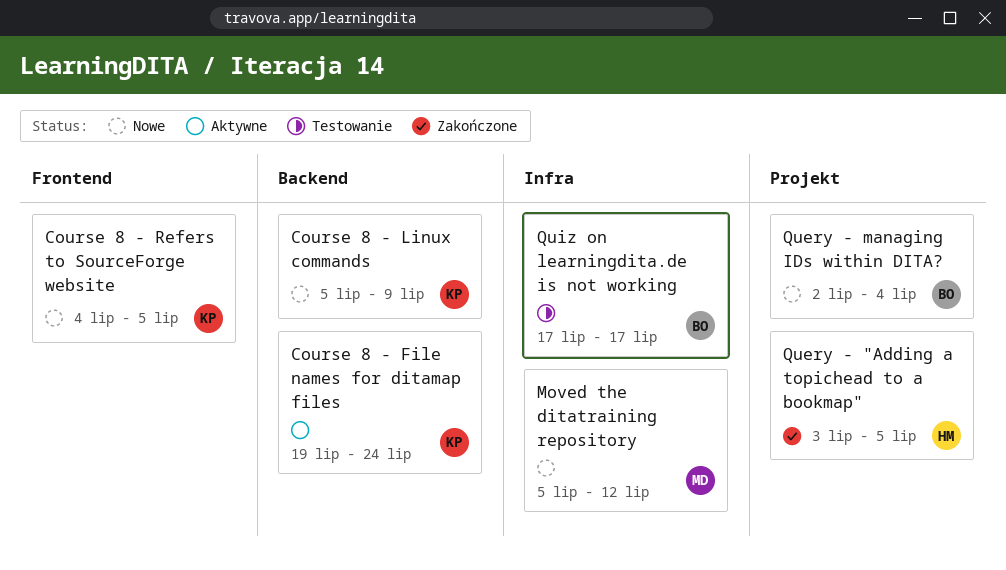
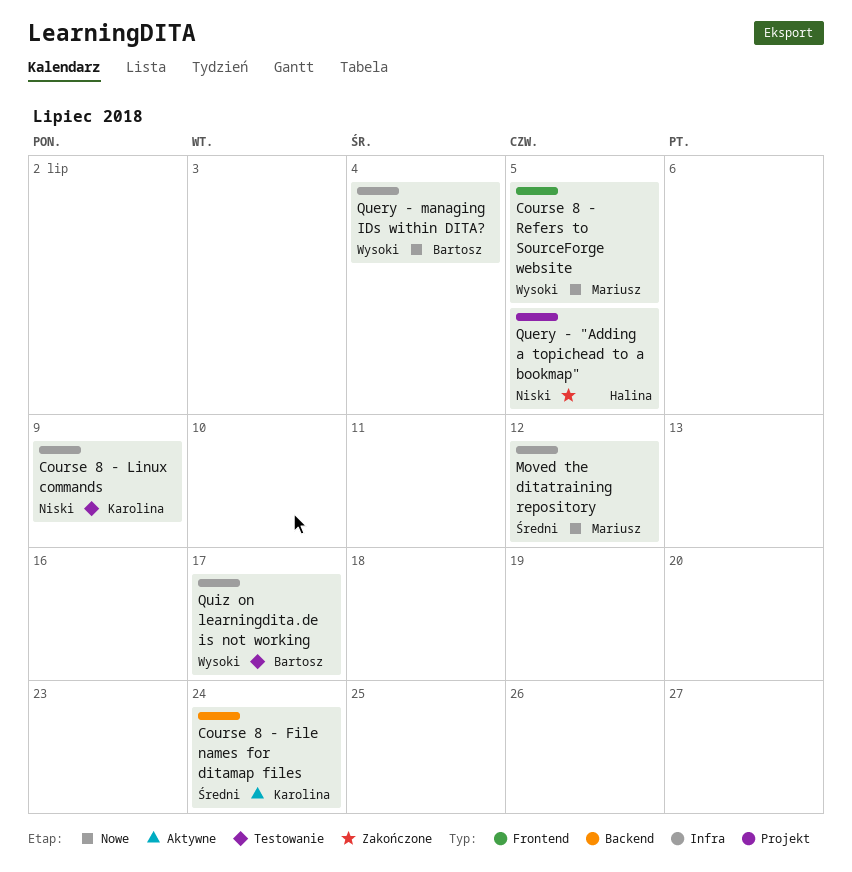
Course 8 - Linux commands, status: Nowe -> Testowanie
Course 8 - Linux commands, label: Backend -> Infra
Course 8 - Refers to SourceForge website, owner: Karolina -> Mariusz
Query - managing IDs within DITA?, label: Projekt -> Infra

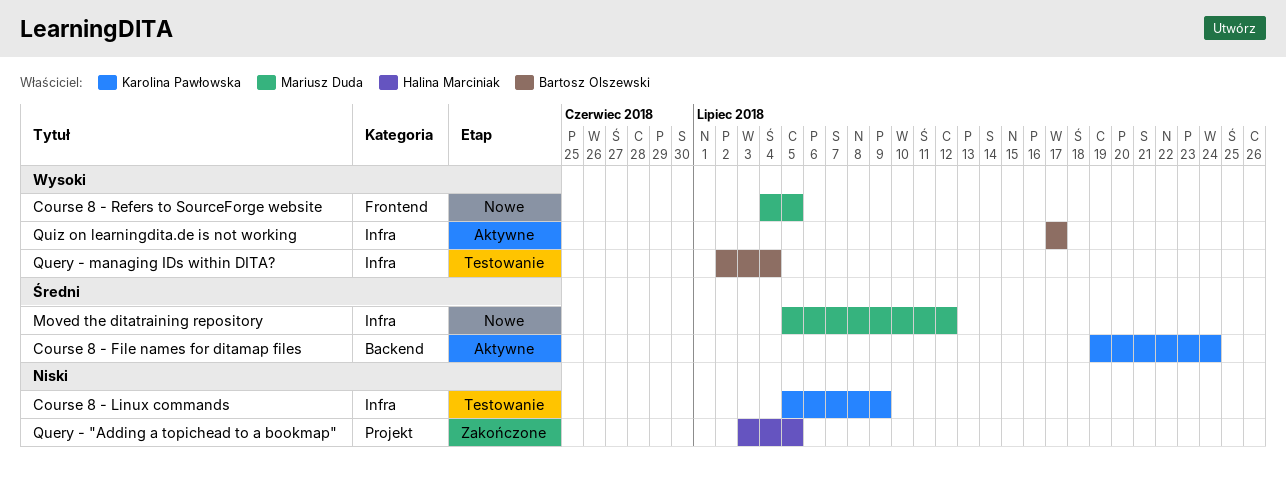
Query - managing IDs within DITA?, status: Nowe -> Testowanie
Quiz on learningdita.de is not working, status: Testowanie -> Aktywne

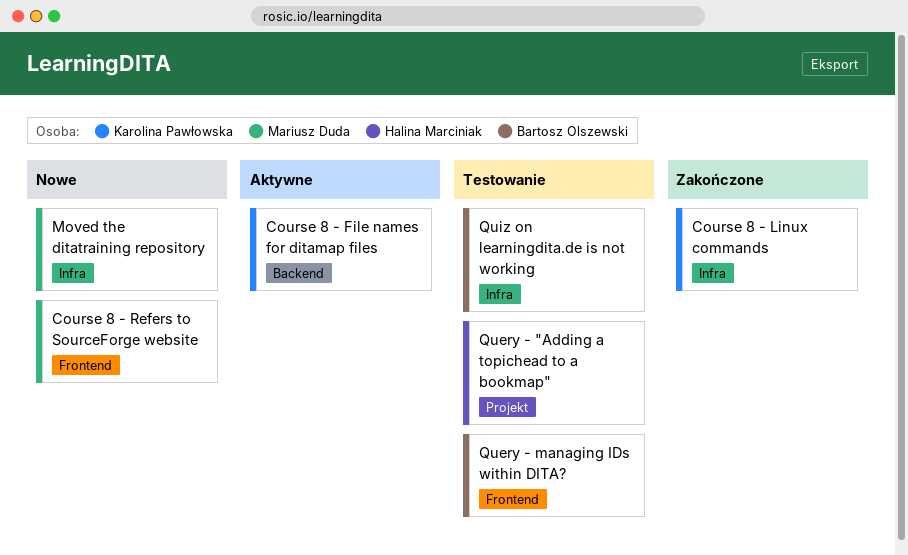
Course 8 - Linux commands, status: Testowanie -> Zakończone
Query - "Adding a topichead to a bookmap", status: Zakończone -> Testowanie
Query - managing IDs within DITA?, label: Infra -> Frontend
Quiz on learningdita.de is not working, status: Aktywne -> Testowanie

